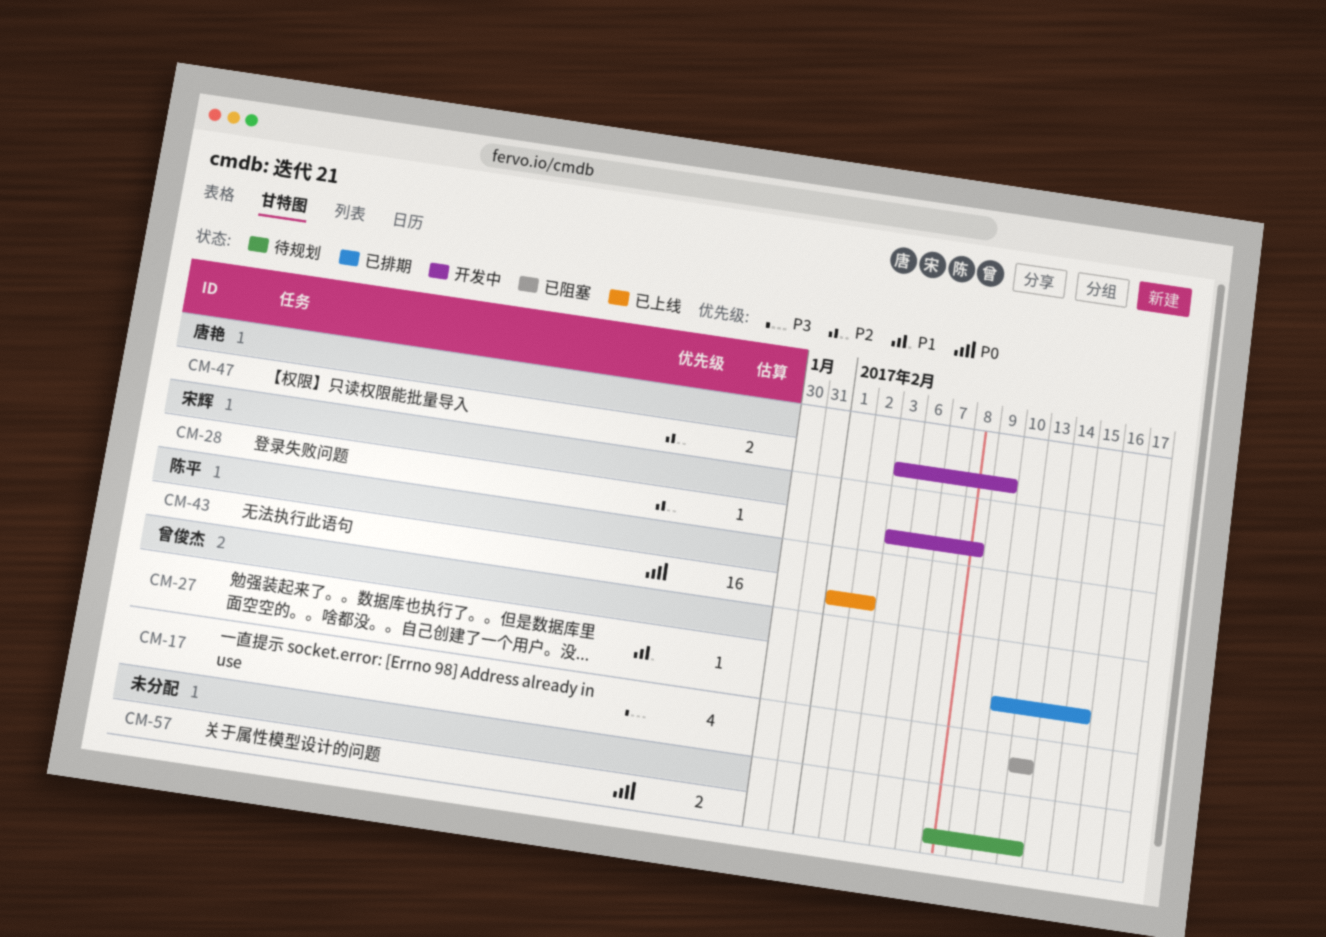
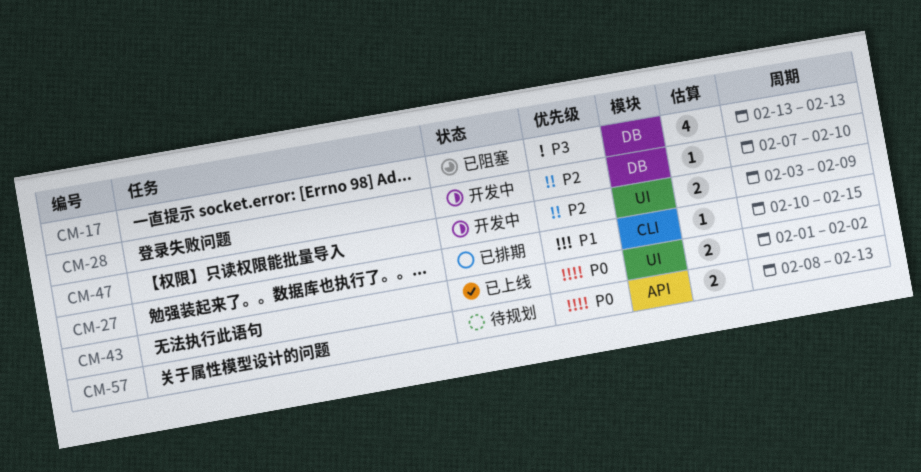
CM-28, start: Feb 3 -> Feb 7
CM-28, due: Feb 8 -> Feb 10
CM-43, estimate: 16 -> 2

